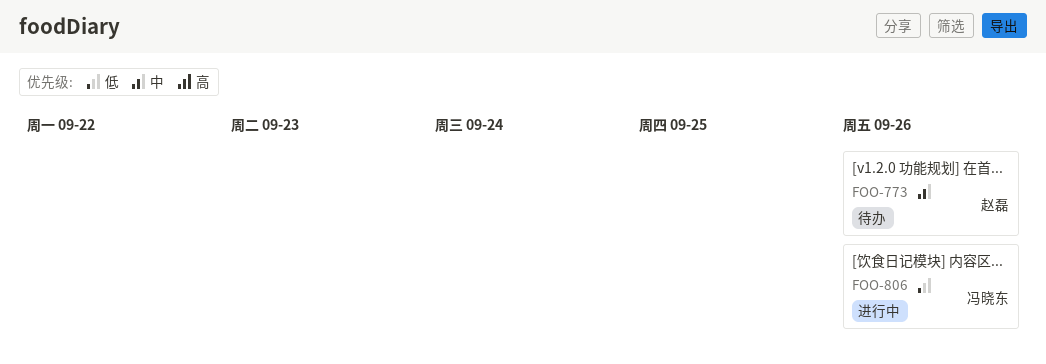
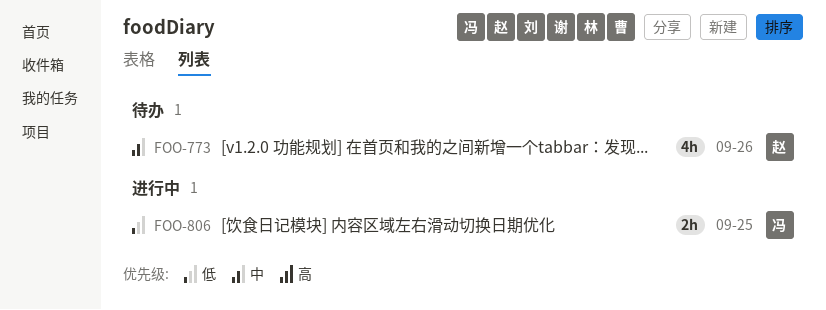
FOO-806, due: Sep 26 -> Sep 25

